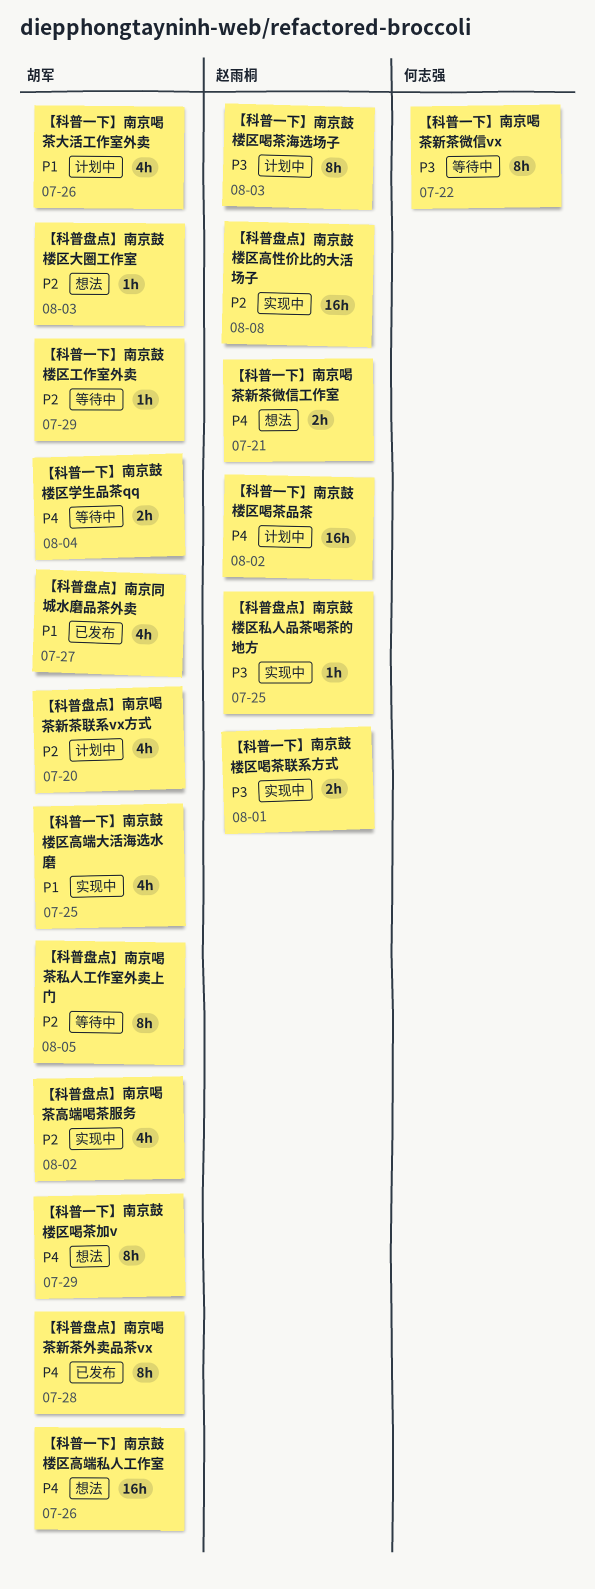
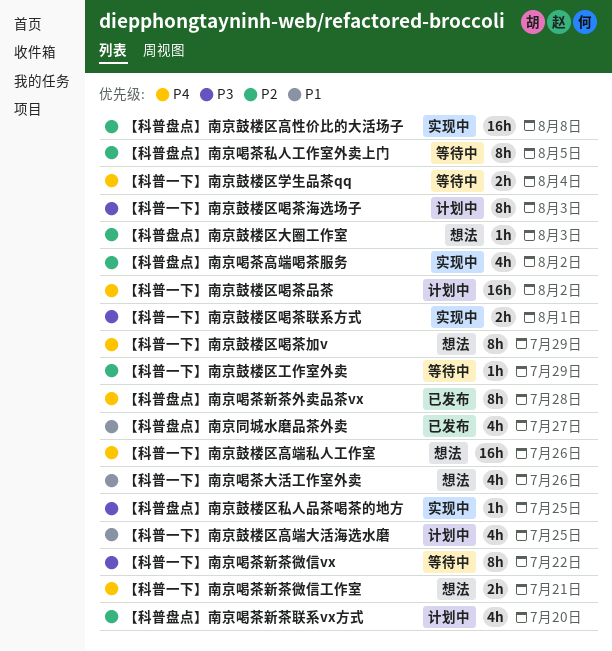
【科普一下】南京喝茶大活工作室外卖, status: 计划中 -> 想法
【科普一下】南京鼓楼区高端大活海选水磨, status: 实现中 -> 计划中

